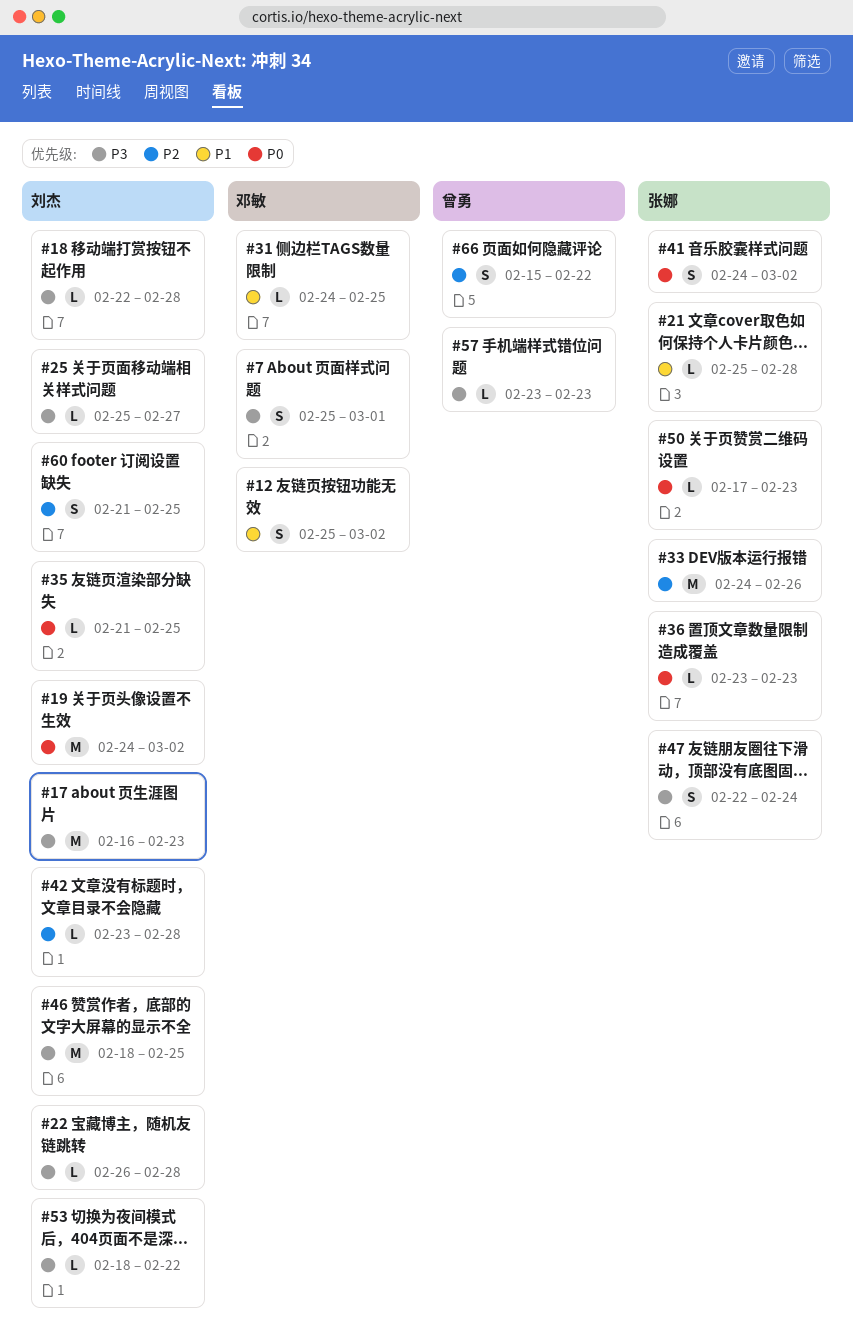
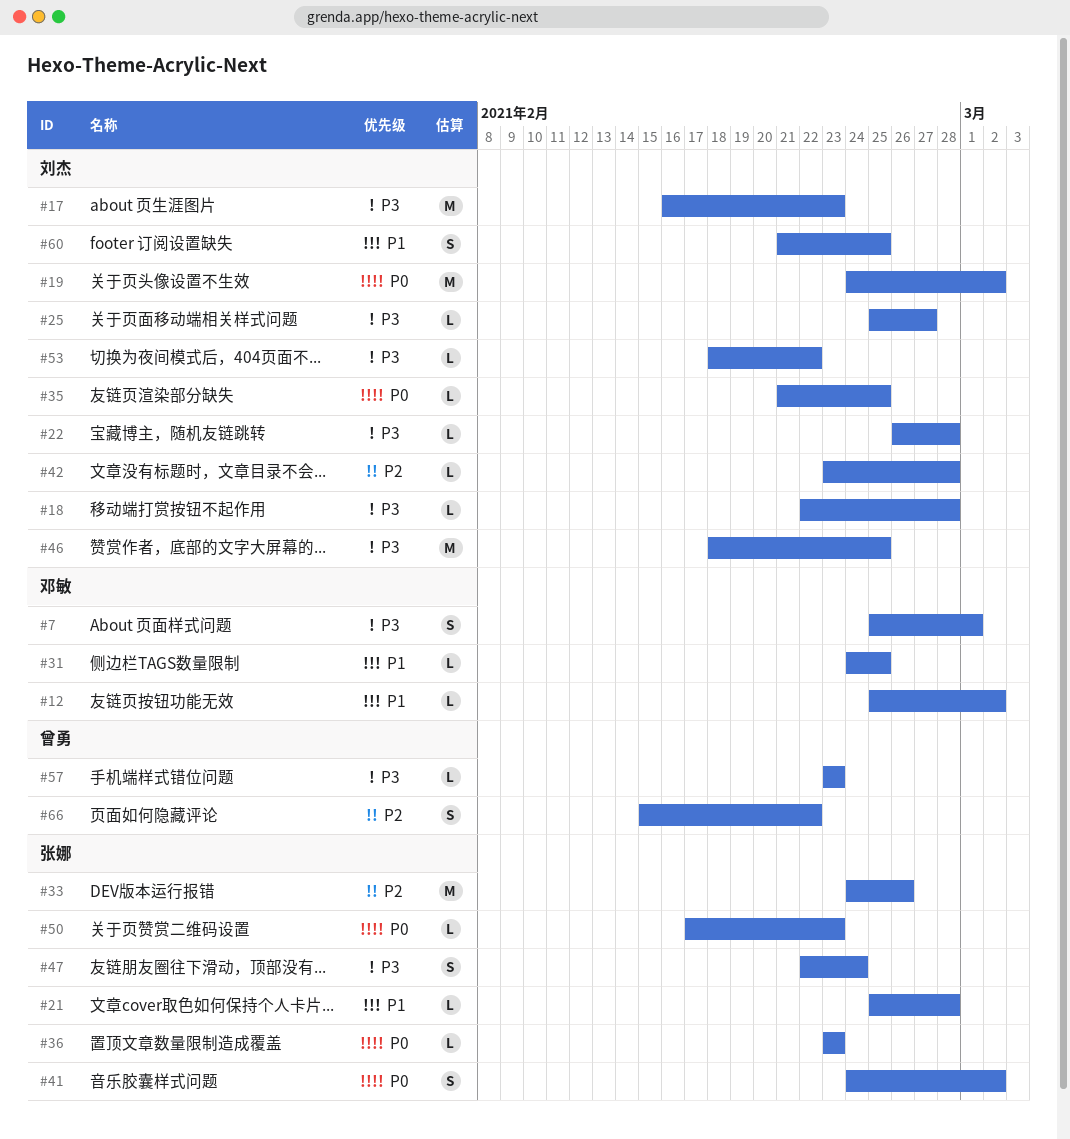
#12, estimate: S -> L
#60, priority: P2 -> P1

